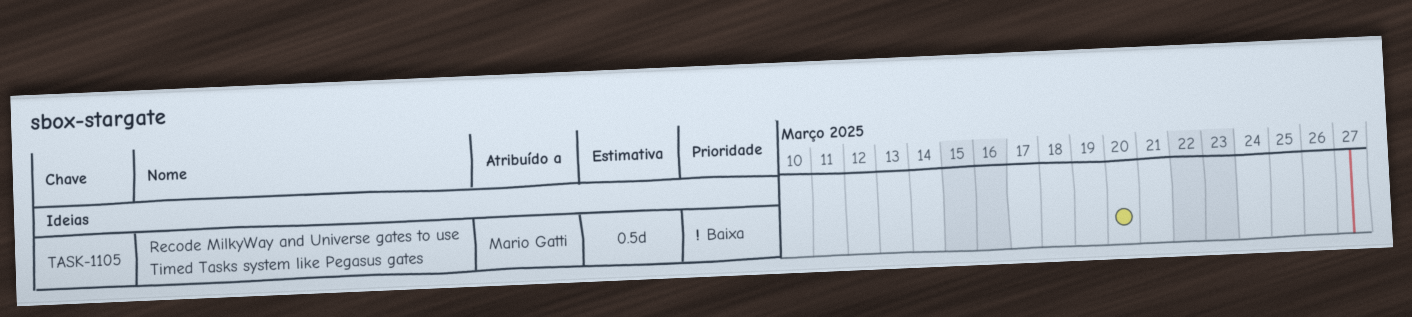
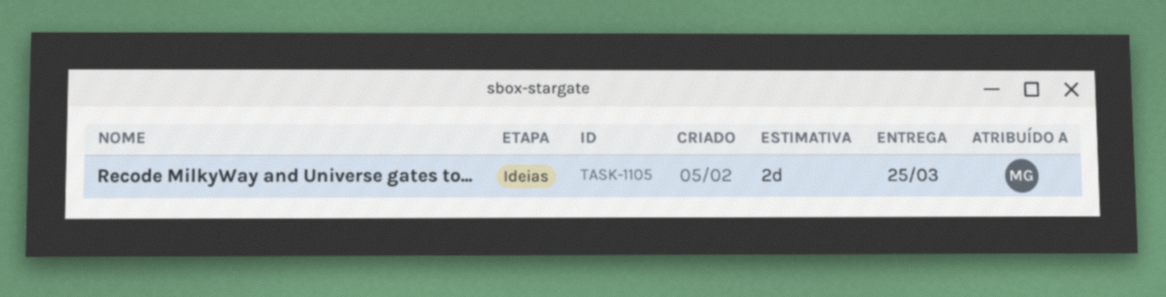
TASK-1105, estimate: 0.5d -> 2d
TASK-1105, due: Mar 20 -> Mar 25

